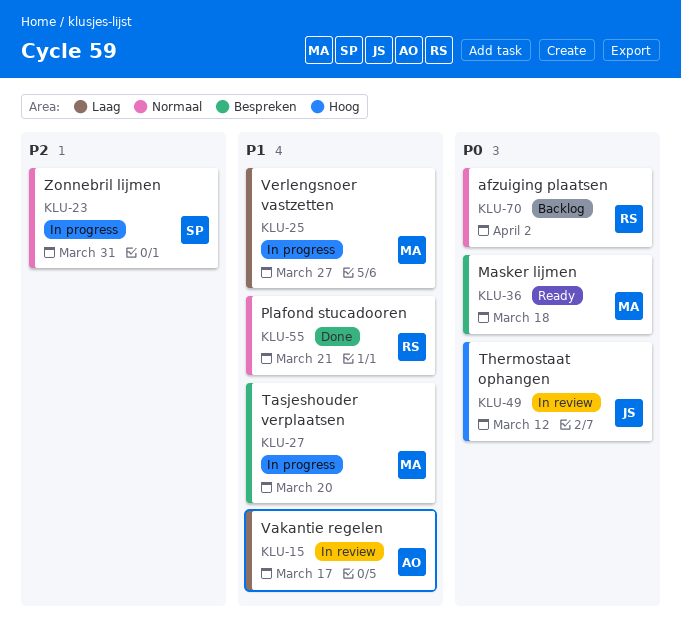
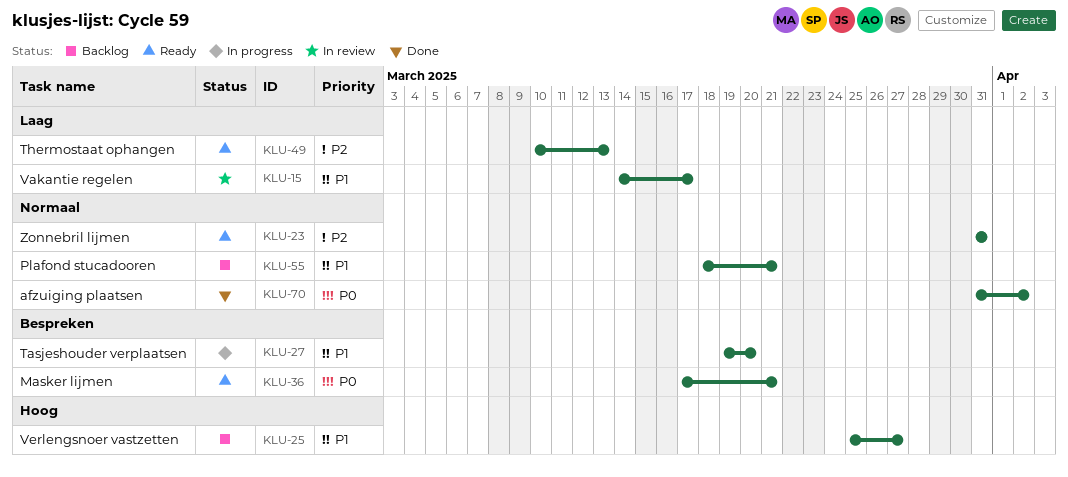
KLU-23, status: In progress -> Ready
KLU-25, status: In progress -> Backlog
KLU-25, label: Laag -> Hoog
KLU-36, due: Mar 18 -> Mar 21
KLU-49, status: In review -> Ready
KLU-49, priority: P0 -> P2
KLU-49, label: Hoog -> Laag
KLU-49, due: Mar 12 -> Mar 13
KLU-55, status: Done -> Backlog
KLU-70, status: Backlog -> Done

